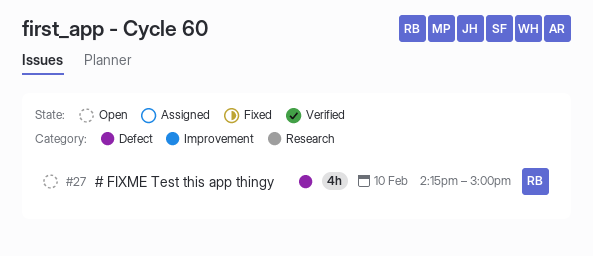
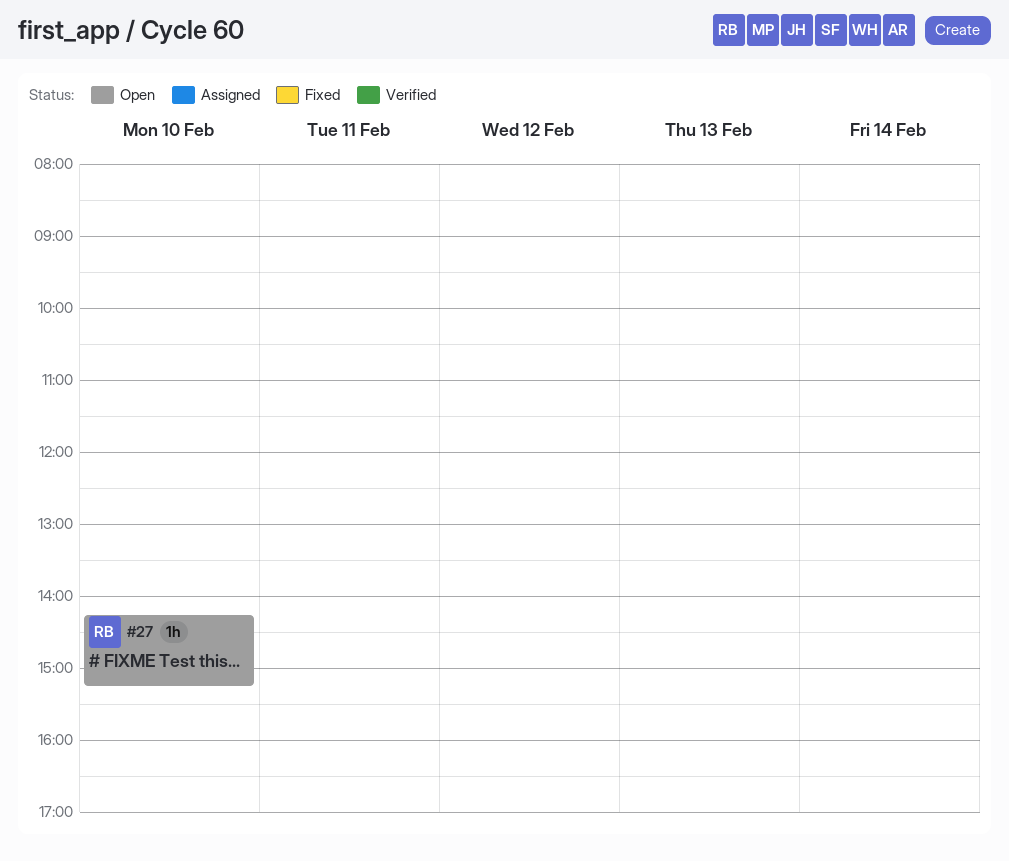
#27, estimate: 4h -> 1h
#27, ends: 15:00 -> 15:15

